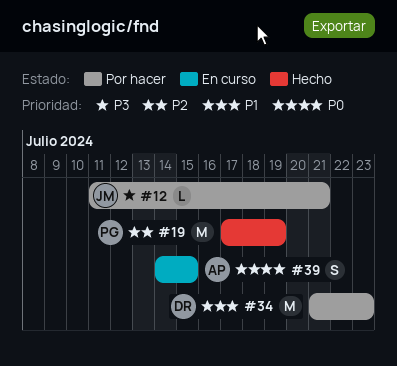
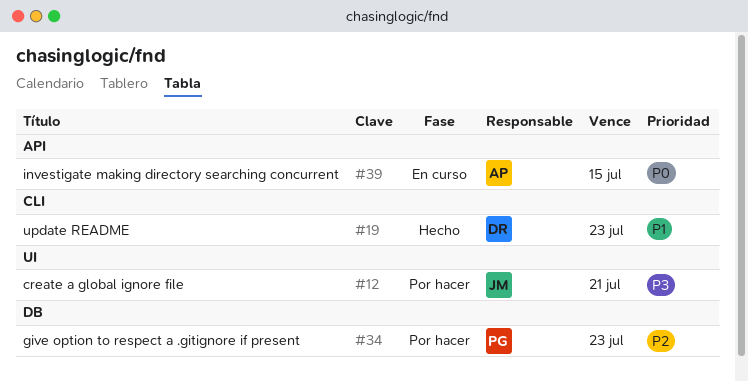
#19, owner: PG -> DR
#19, priority: P2 -> P1
#19, due: Jul 19 -> Jul 23
#34, owner: DR -> PG
#34, priority: P1 -> P2

